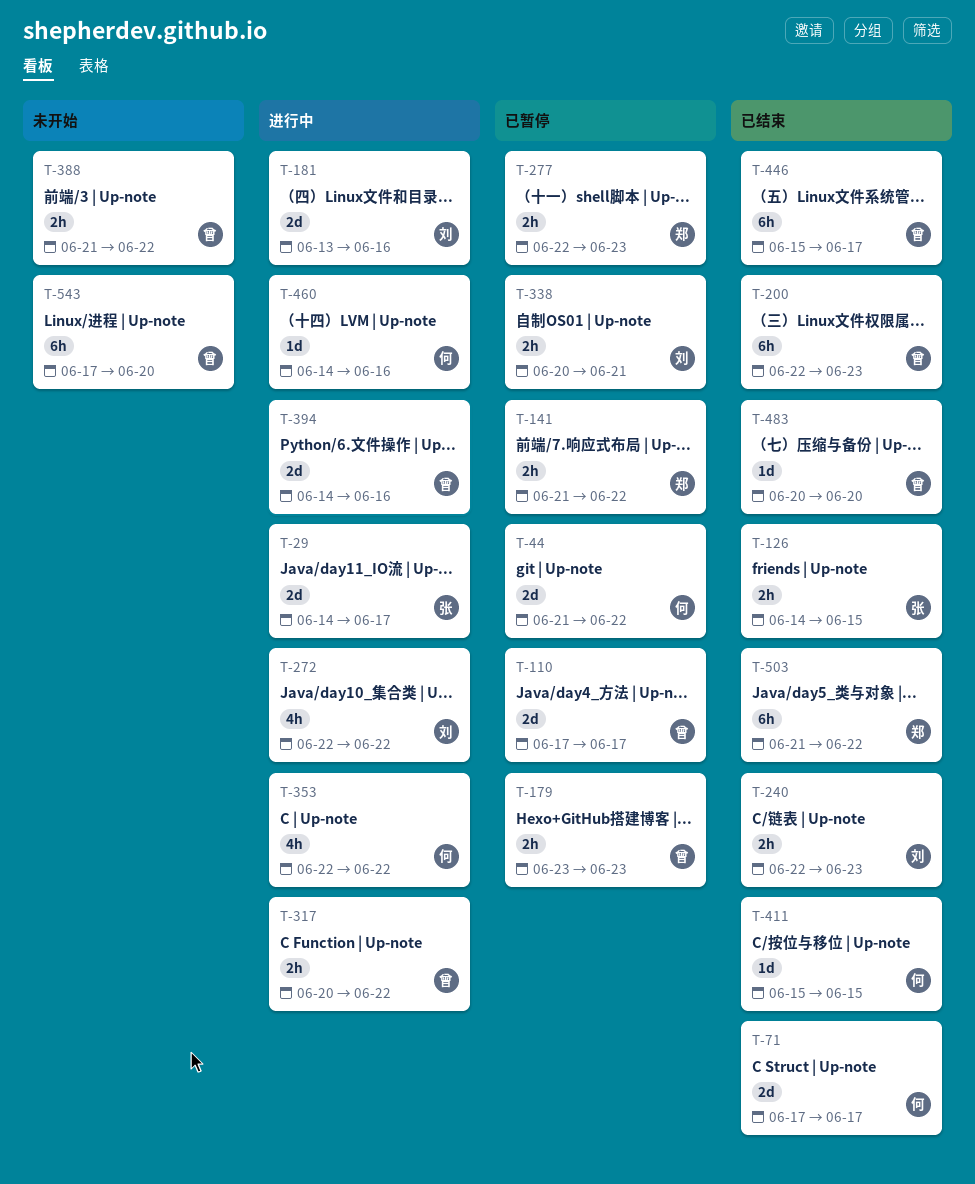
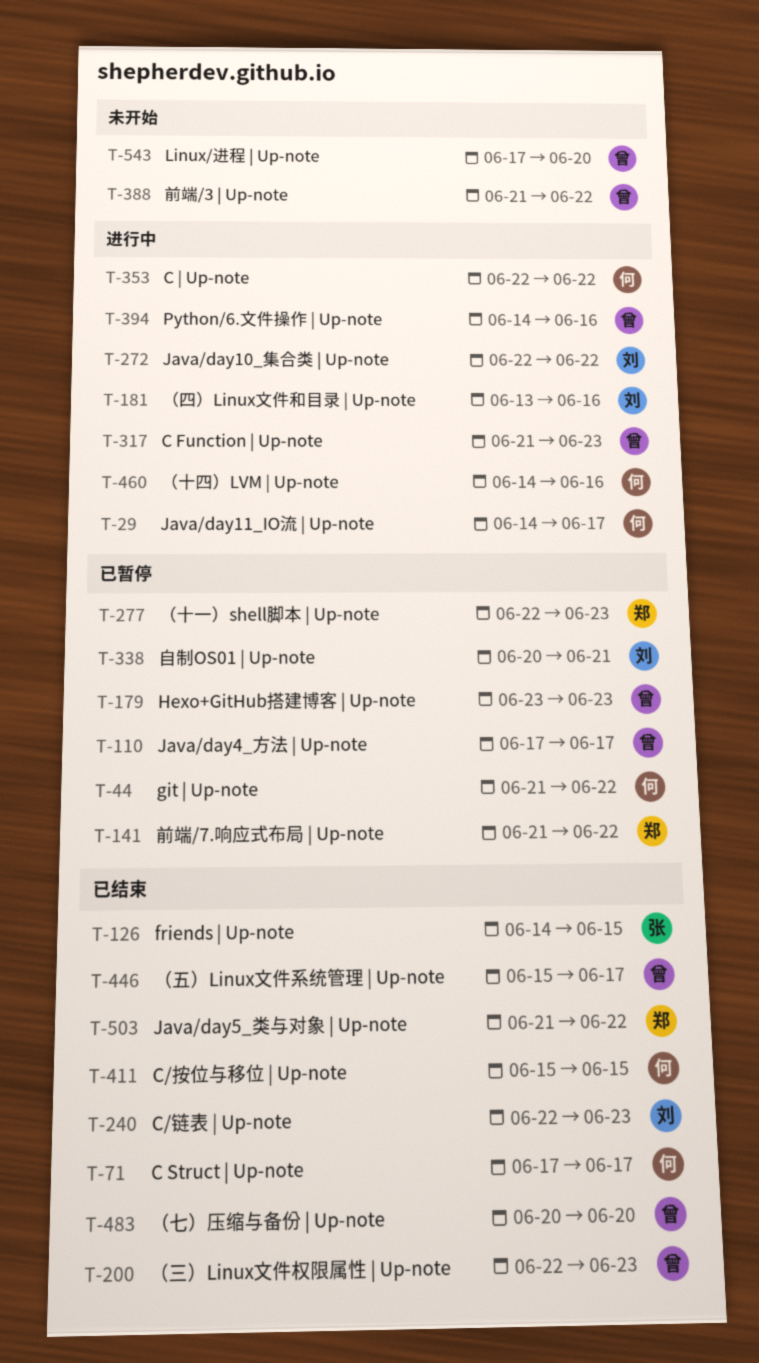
T-29, owner: 张 -> 何
T-317, start: Jun 20 -> Jun 21
T-317, due: Jun 22 -> Jun 23

